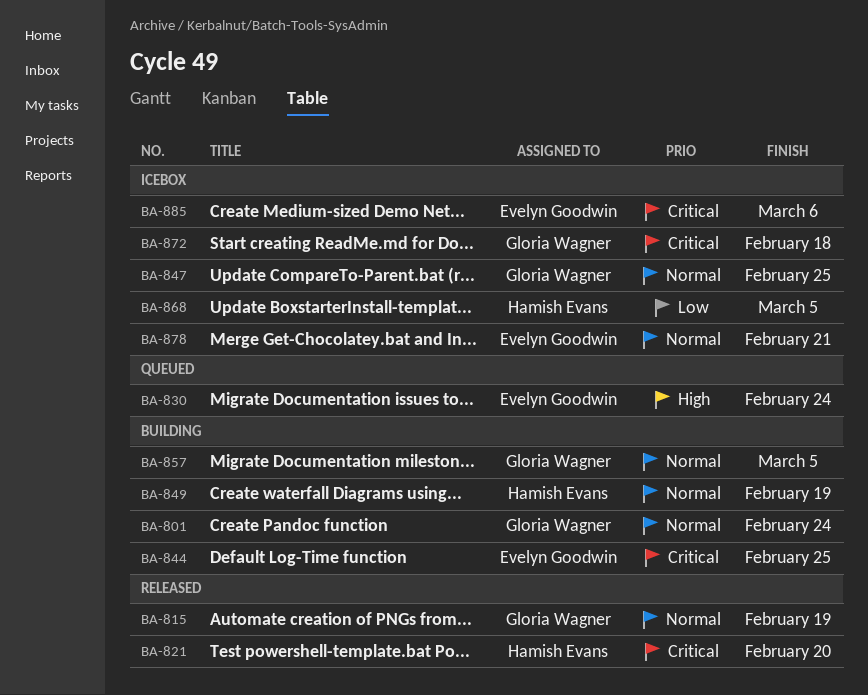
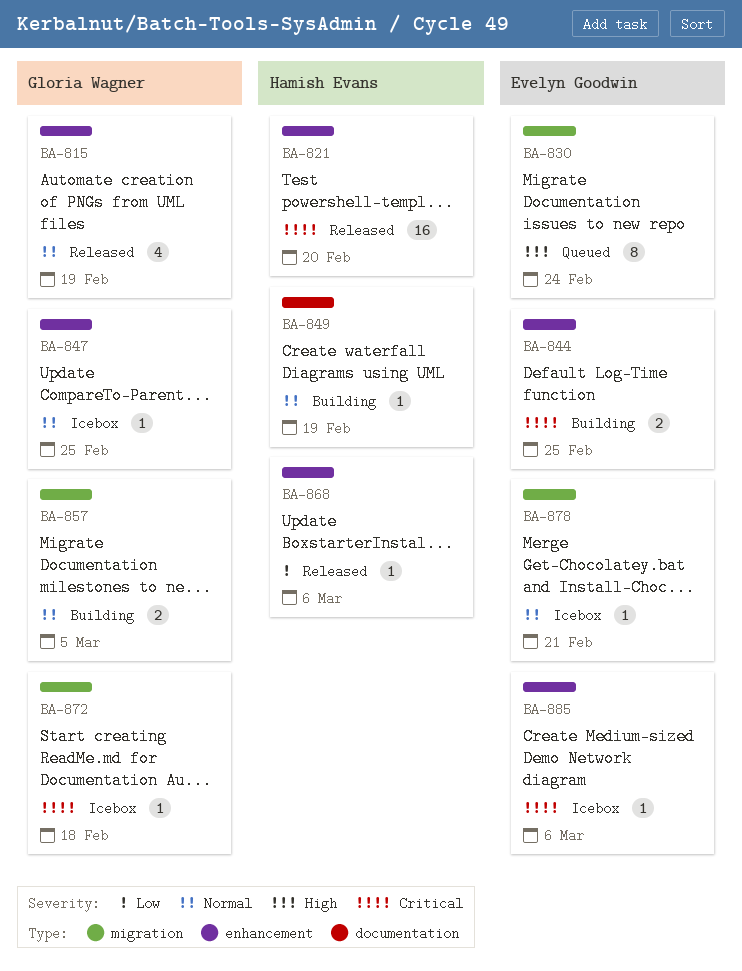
BA-801: present -> none
BA-868, status: Icebox -> Released
BA-868, due: Mar 5 -> Mar 6

